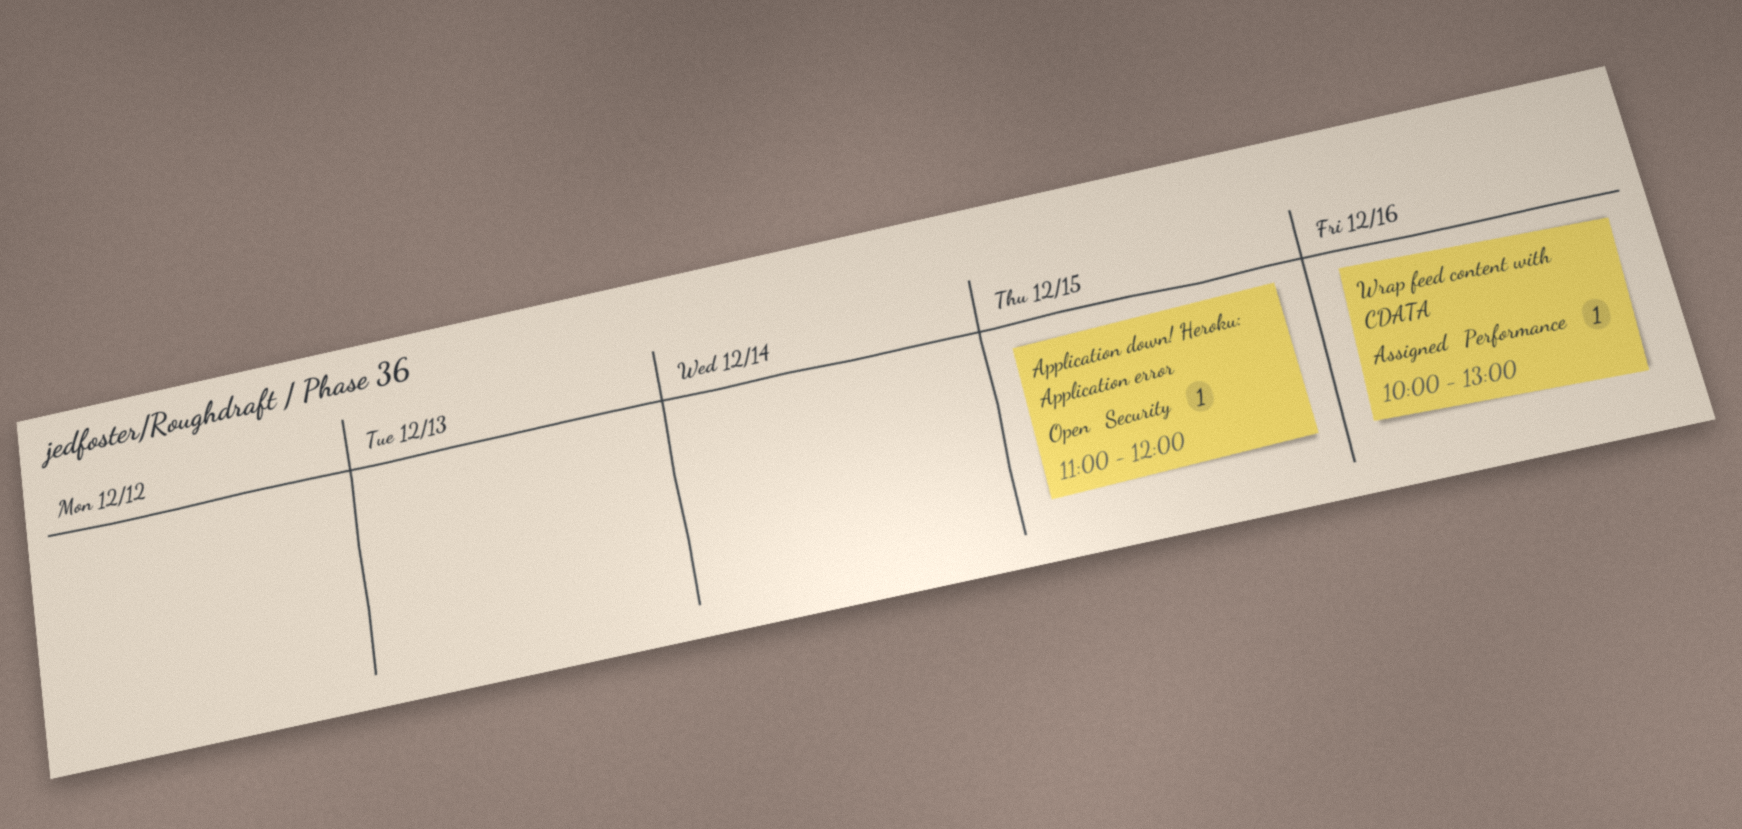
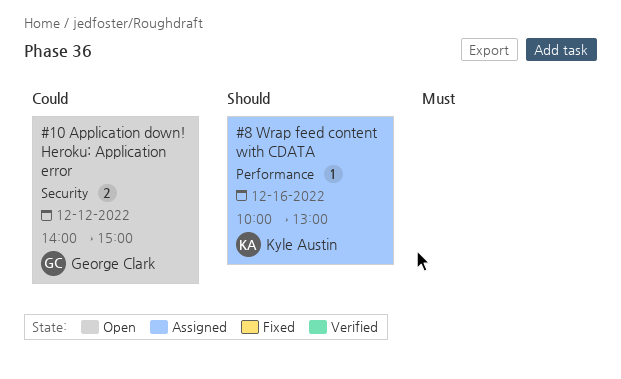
Application down! Heroku: Application error, estimate: 1 -> 2
Application down! Heroku: Application error, day: Dec 15 -> Dec 12
Application down! Heroku: Application error, begins: 11:00 -> 14:00
Application down! Heroku: Application error, ends: 12:00 -> 15:00

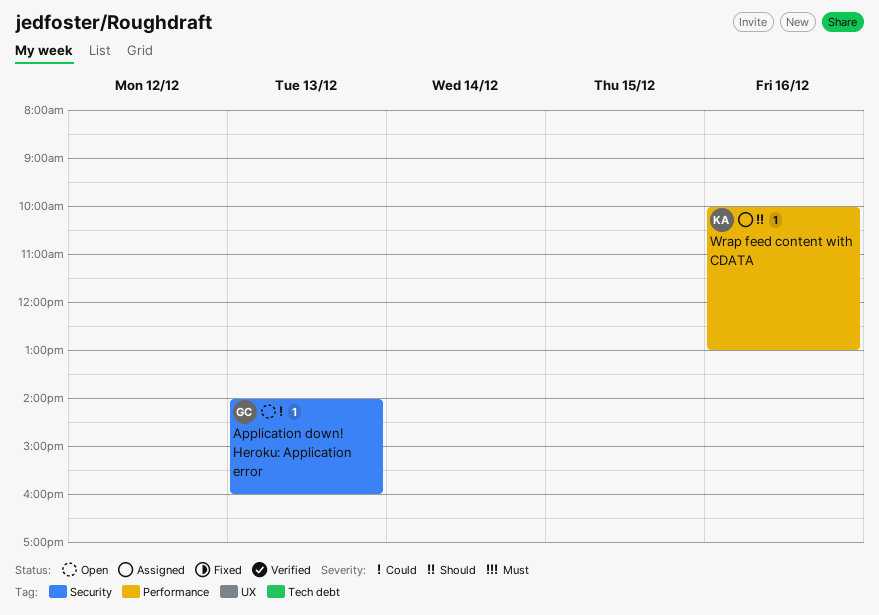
Application down! Heroku: Application error, estimate: 2 -> 1
Application down! Heroku: Application error, day: Dec 12 -> Dec 13
Application down! Heroku: Application error, ends: 15:00 -> 16:00

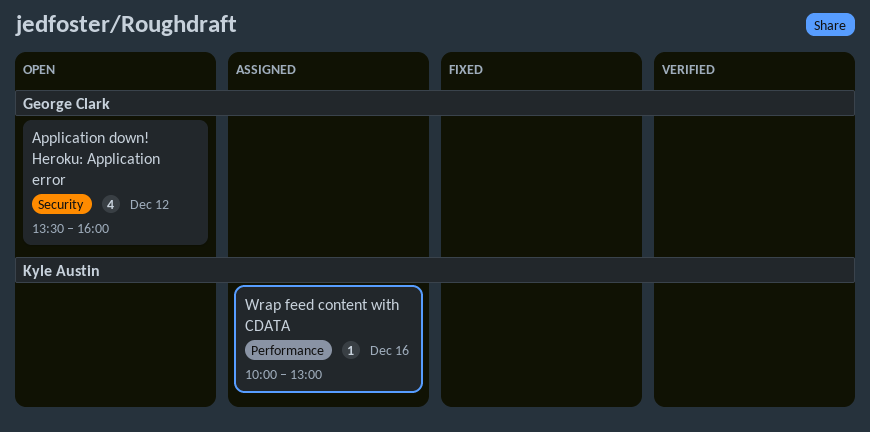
Application down! Heroku: Application error, estimate: 1 -> 4
Application down! Heroku: Application error, day: Dec 13 -> Dec 12
Application down! Heroku: Application error, begins: 14:00 -> 13:30

